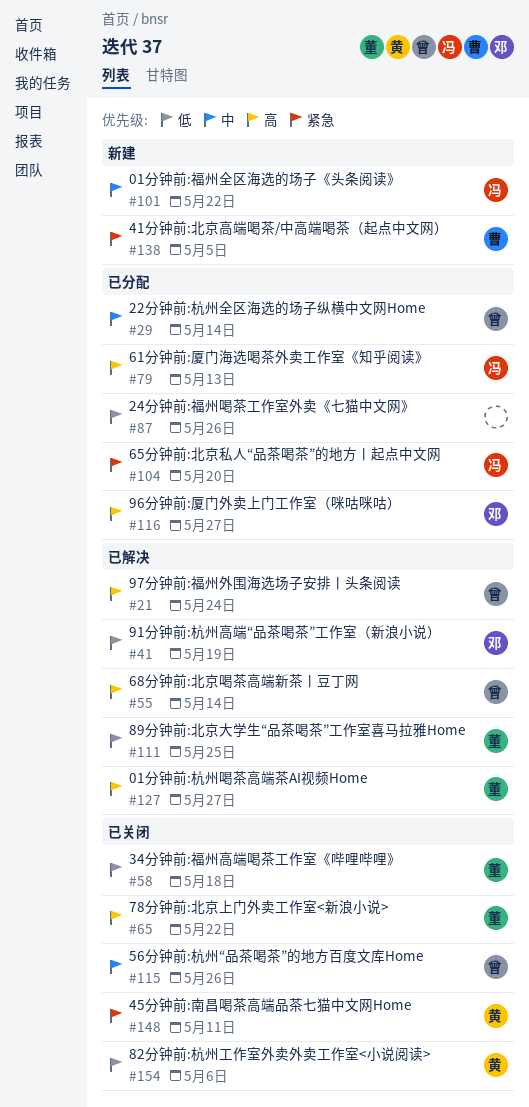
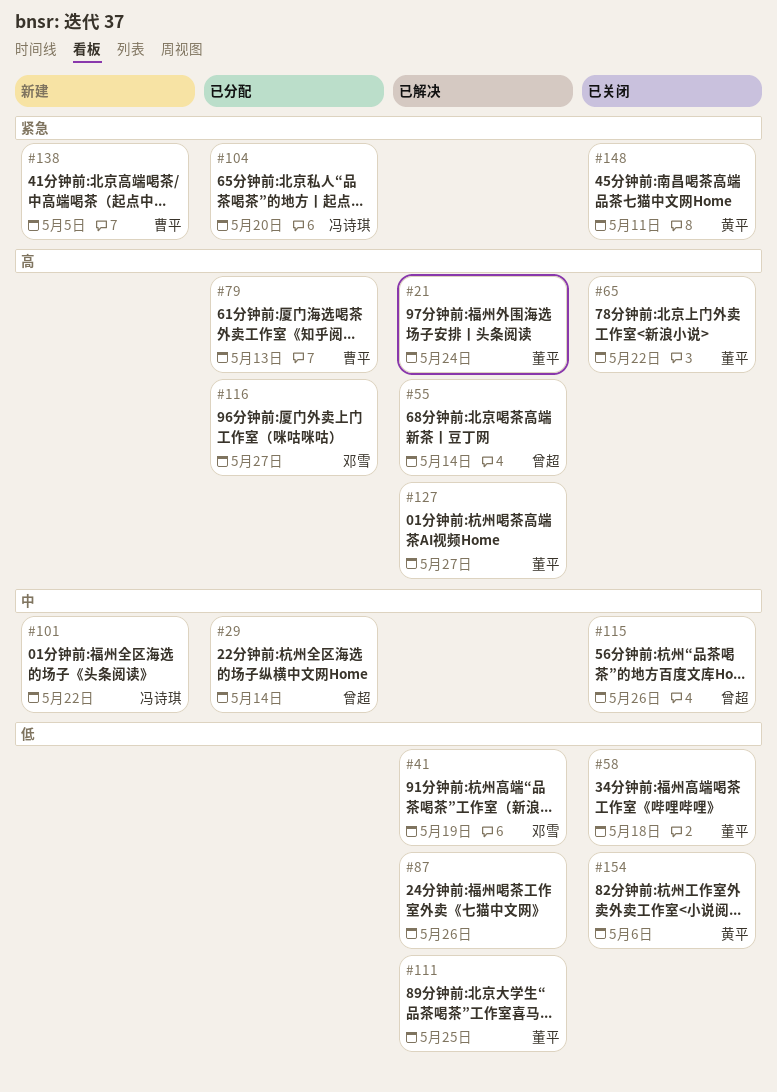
#21, owner: 曾超 -> 董平
#79, owner: 冯诗琪 -> 曹平
#87, status: 已分配 -> 已解决

